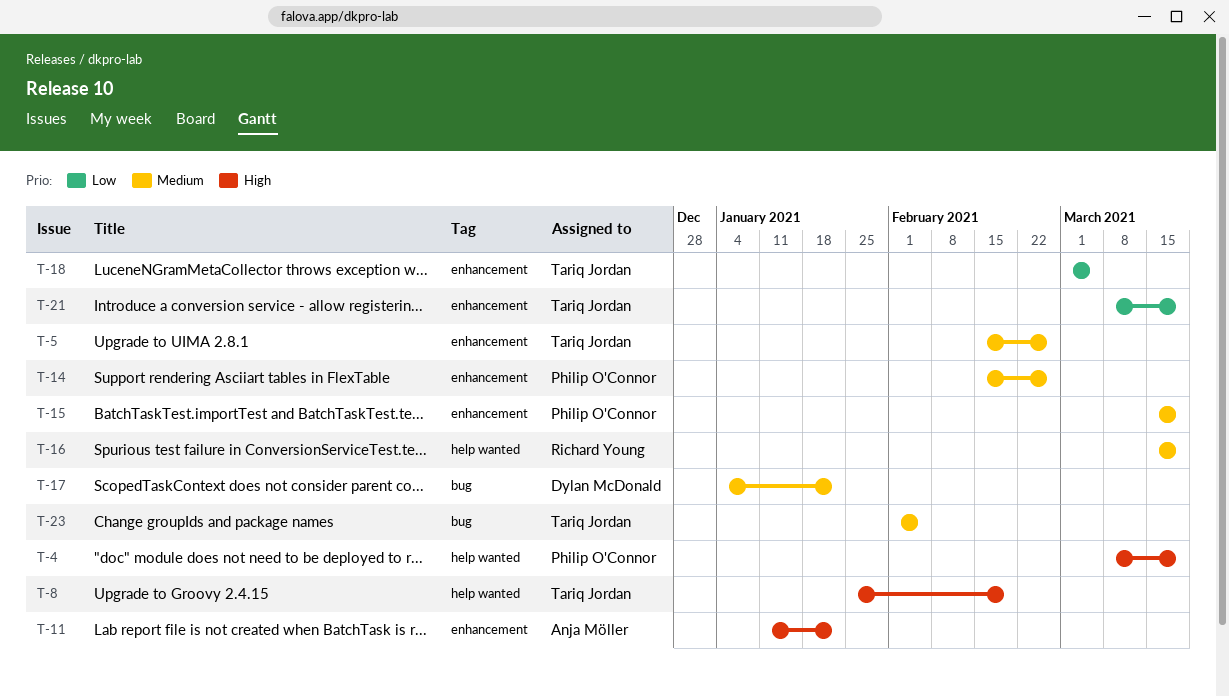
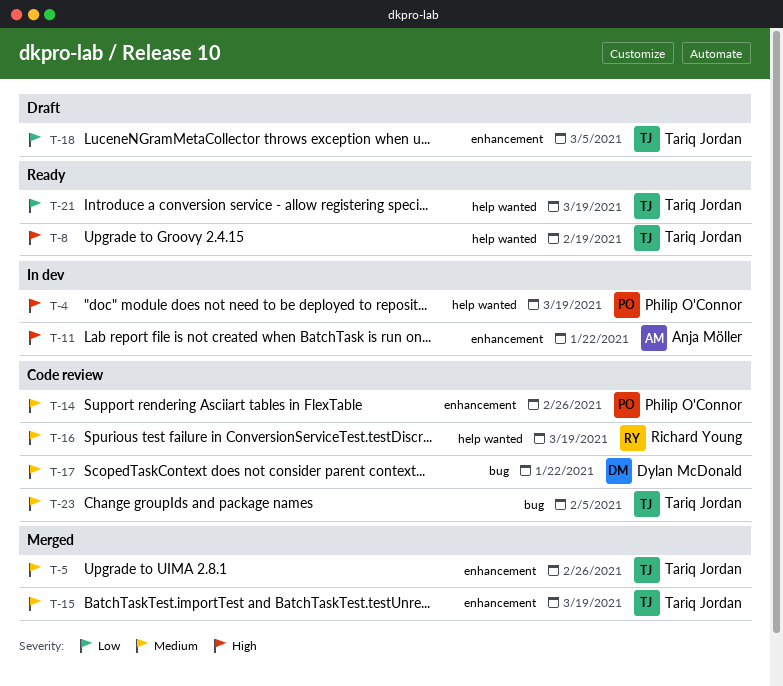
T-15, owner: Philip O'Connor -> Tariq Jordan
T-21, label: enhancement -> help wanted

